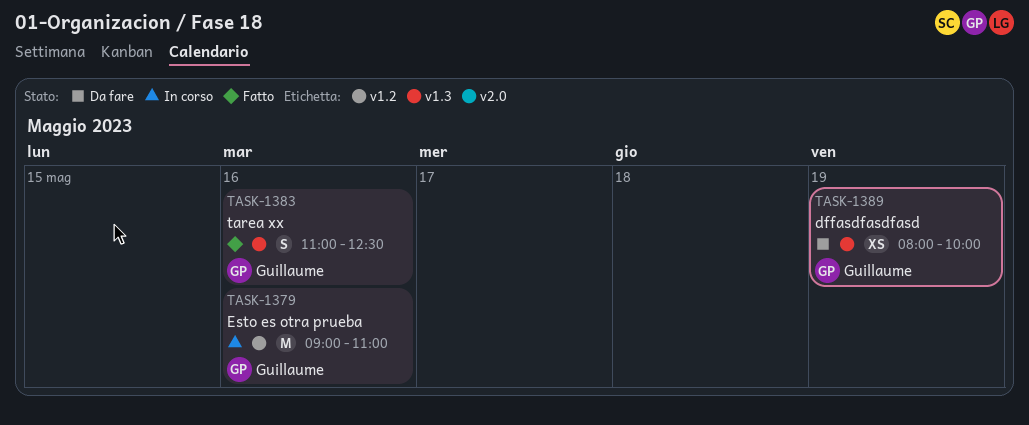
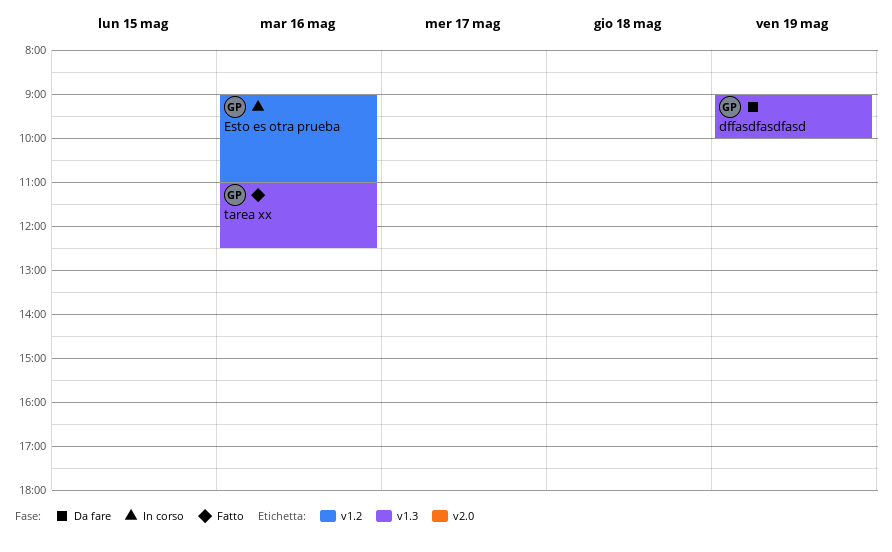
dffasdfasdfasd, begins: 08:00 -> 09:00

